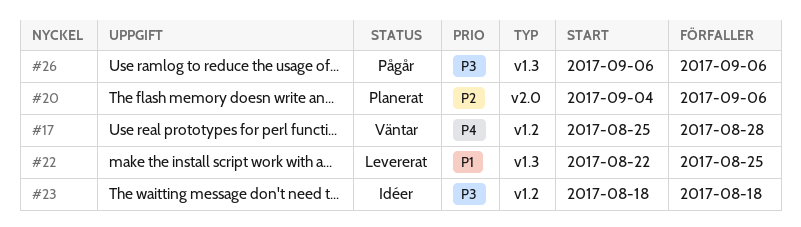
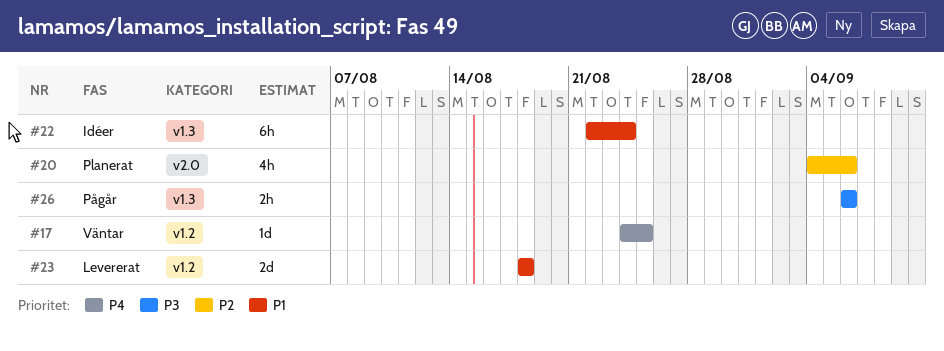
#17, start: Aug 25 -> Aug 24
#17, due: Aug 28 -> Aug 25
#22, status: Levererat -> Idéer
#22, due: Aug 25 -> Aug 24
#23, status: Idéer -> Levererat
#23, priority: P3 -> P1

